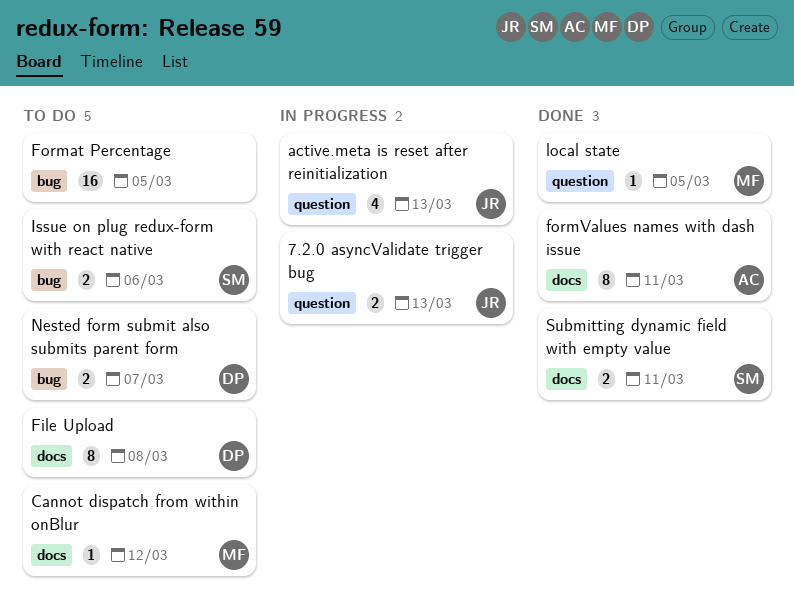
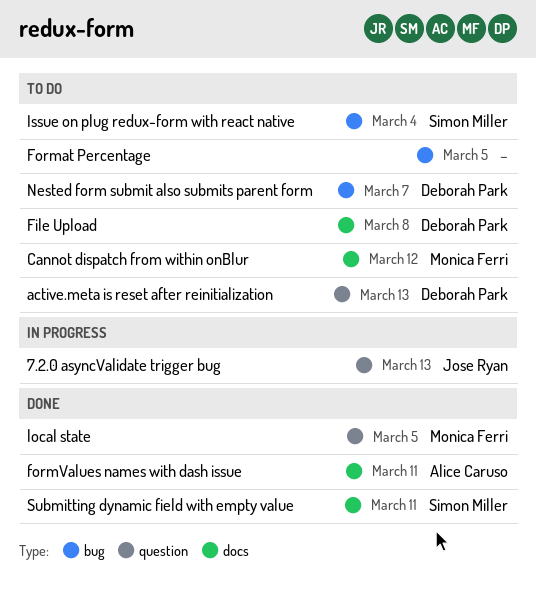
active.meta is reset after reinitialization, status: In progress -> To do
active.meta is reset after reinitialization, owner: Jose Ryan -> Deborah Park
Issue on plug redux-form with react native, due: Mar 6 -> Mar 4

